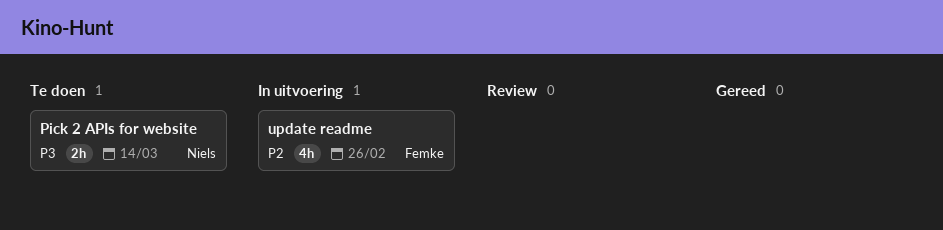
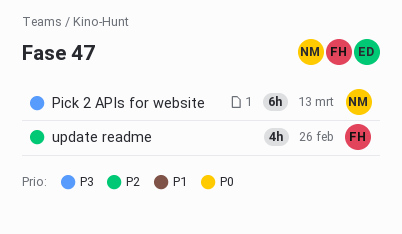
Pick 2 APIs for website, estimate: 2h -> 6h
Pick 2 APIs for website, due: Mar 14 -> Mar 13

